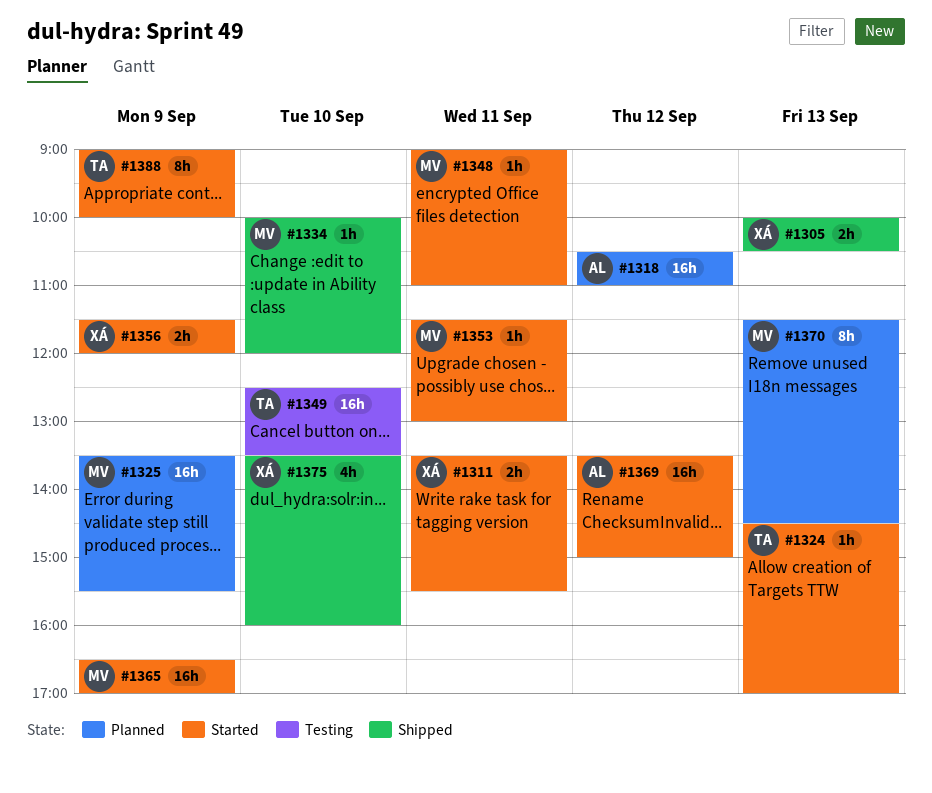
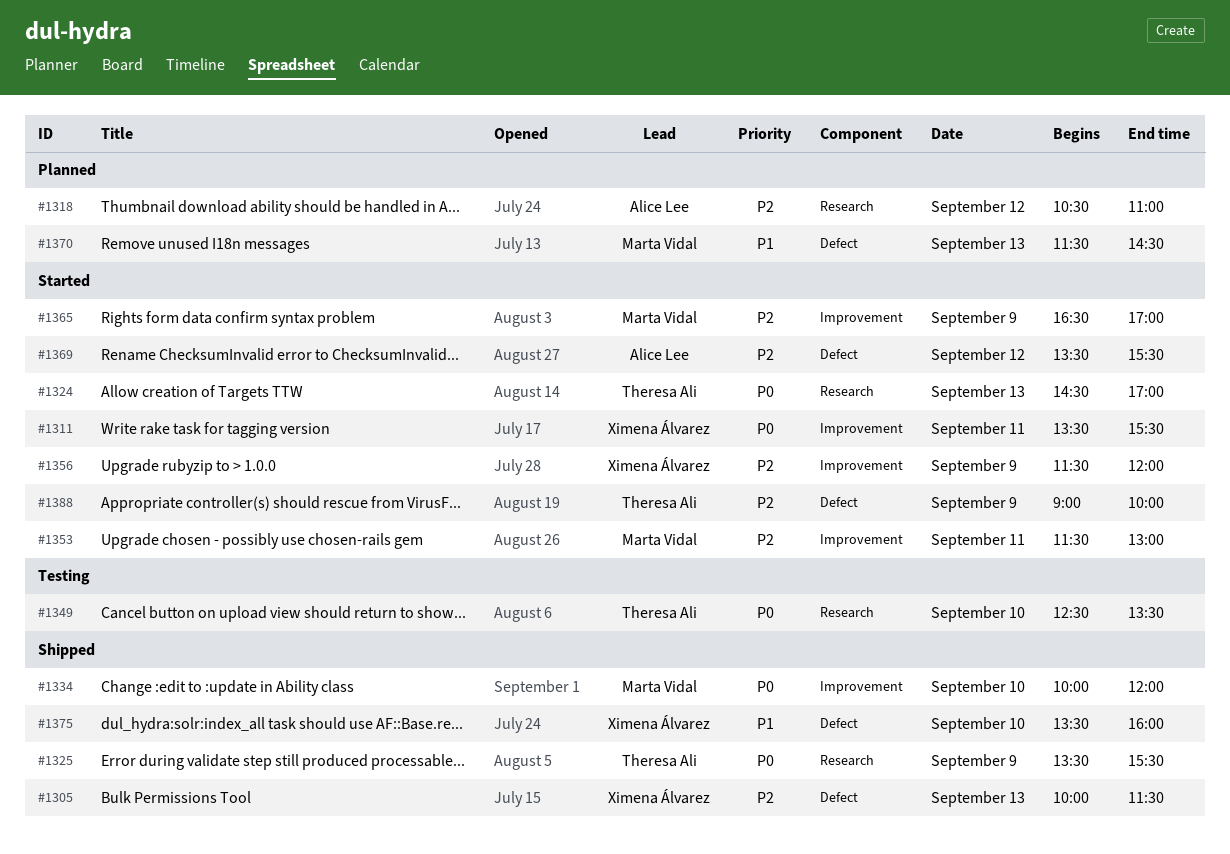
#1305, ends: 10:30 -> 11:30
#1325, status: Planned -> Shipped
#1325, owner: Marta Vidal -> Theresa Ali
#1348: present -> none
#1369, ends: 15:00 -> 15:30

